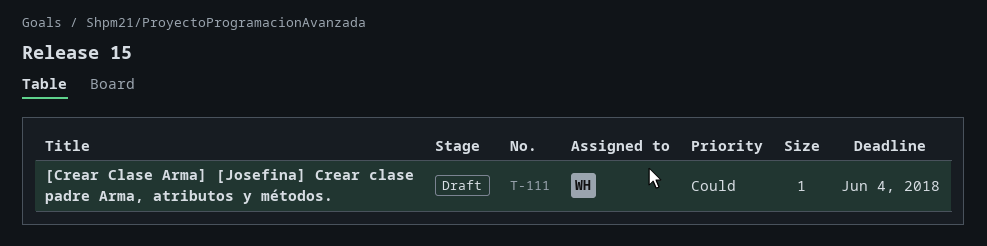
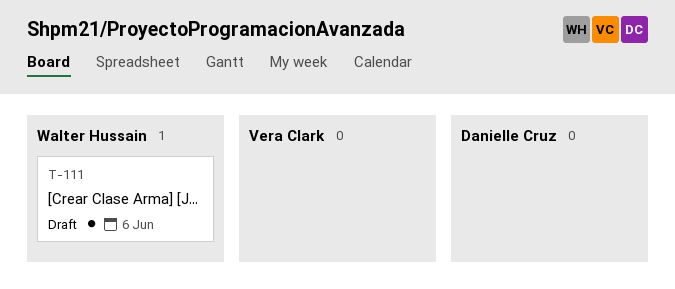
T-111, due: Jun 4 -> Jun 6

